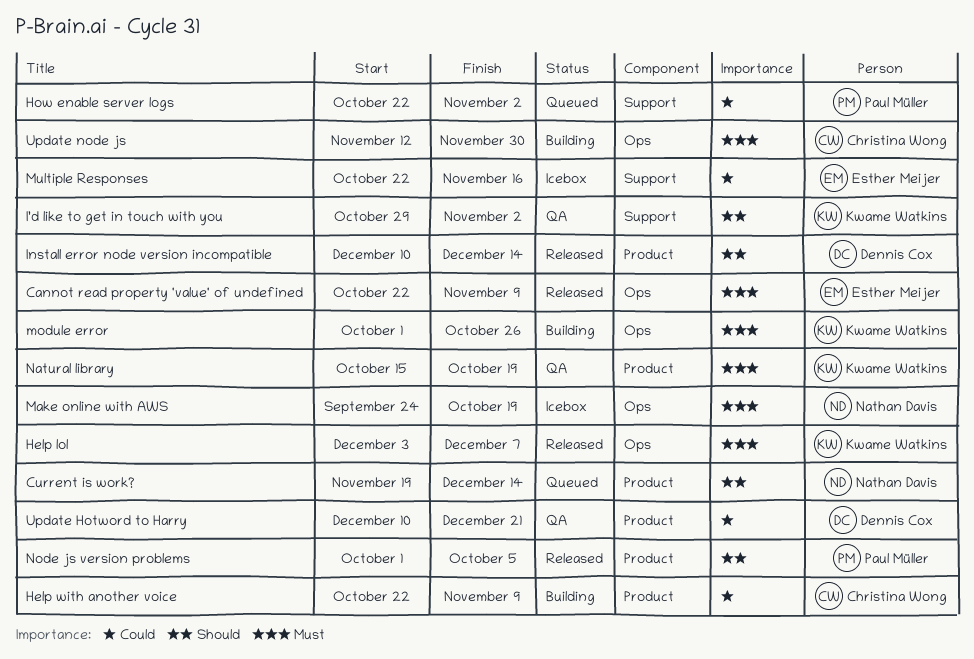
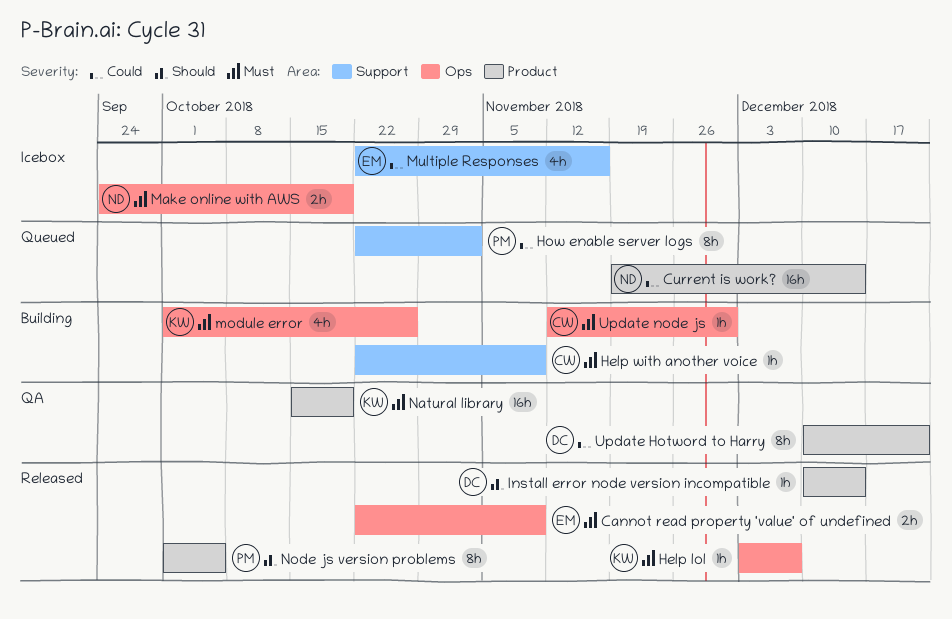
Current is work?, priority: Should -> Could
Help with another voice, priority: Could -> Must
Help with another voice, label: Product -> Support
I’d like to get in touch with you: present -> none

